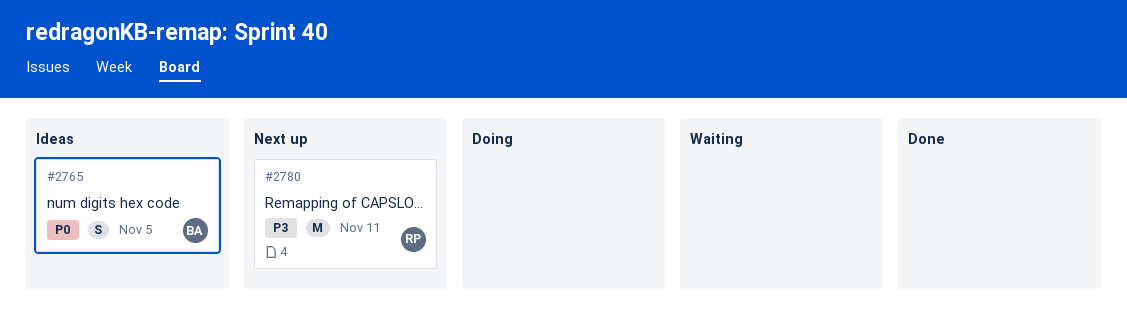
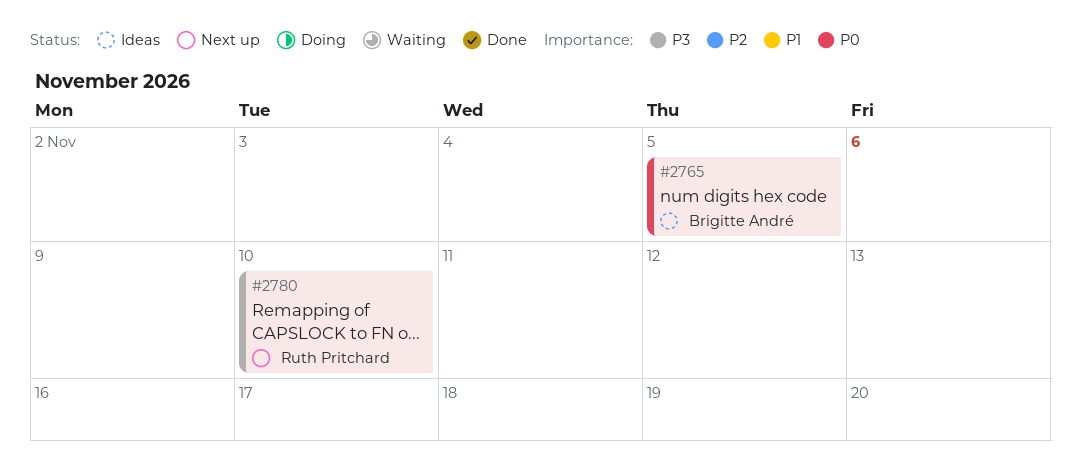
#2780, due: Nov 11 -> Nov 10

